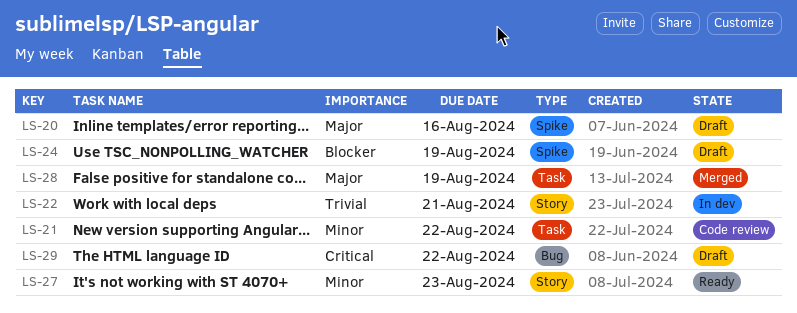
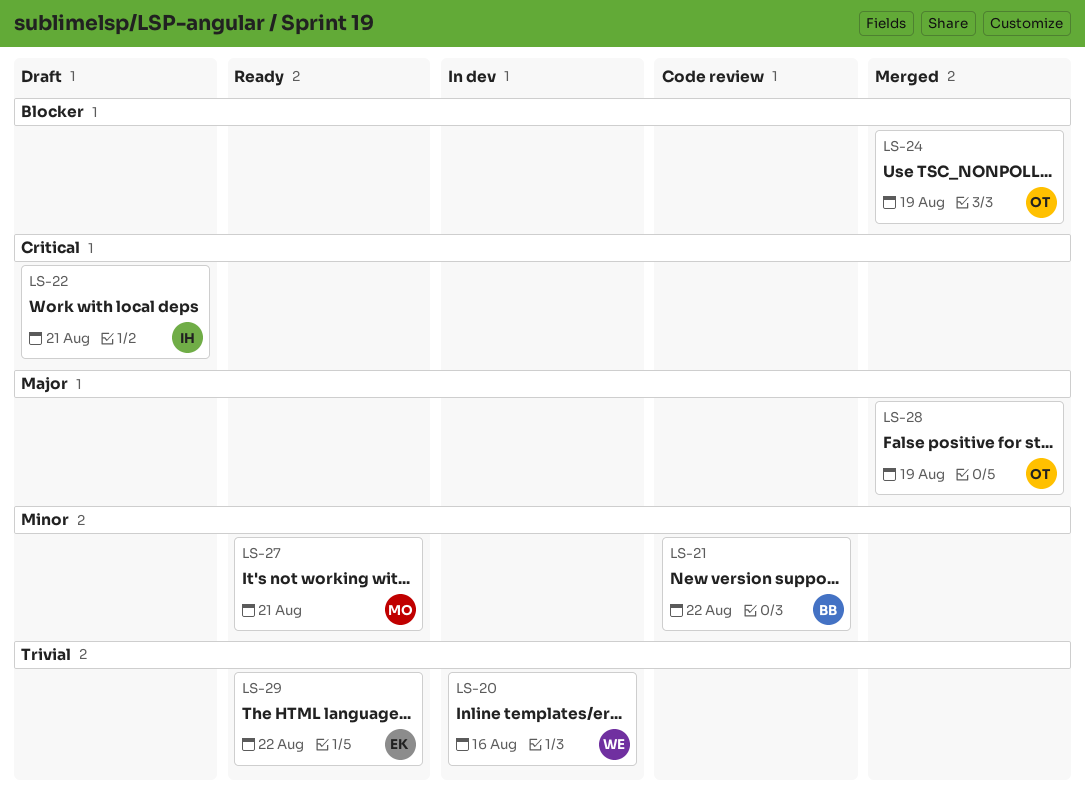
LS-20, status: Draft -> In dev
LS-20, priority: Major -> Trivial
LS-22, status: In dev -> Draft
LS-22, priority: Trivial -> Critical
LS-24, status: Draft -> Merged
LS-27, due: Aug 23 -> Aug 21
LS-29, status: Draft -> Ready
LS-29, priority: Critical -> Trivial

